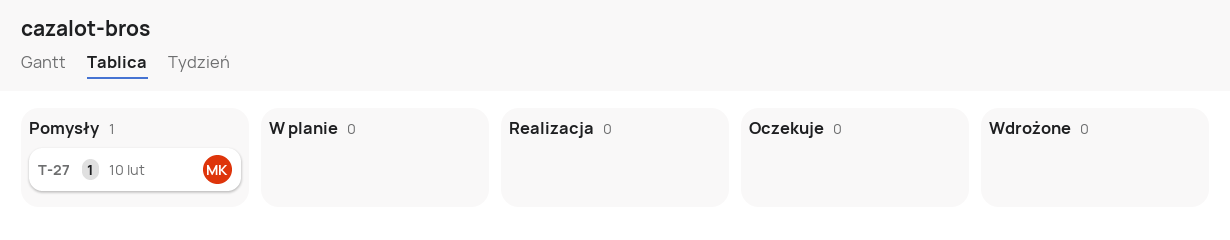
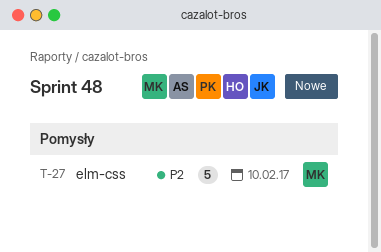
T-27, estimate: 1 -> 5

